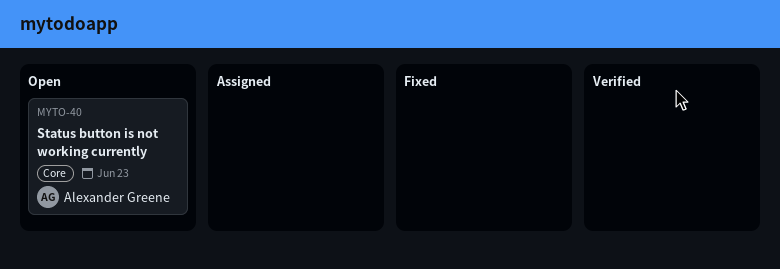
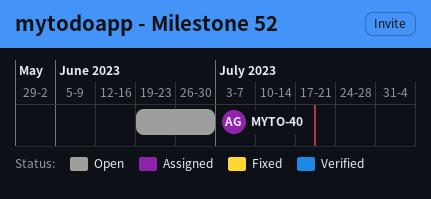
MYTO-40, due: Jun 23 -> Jun 30

